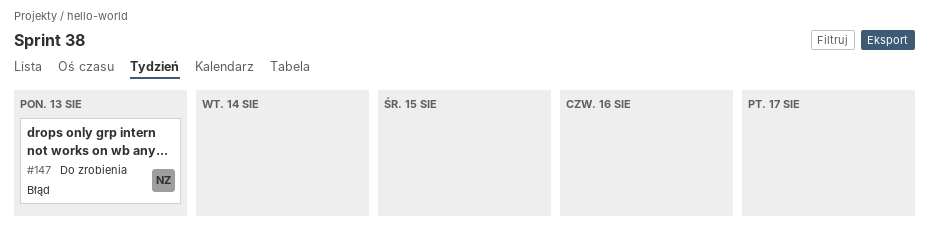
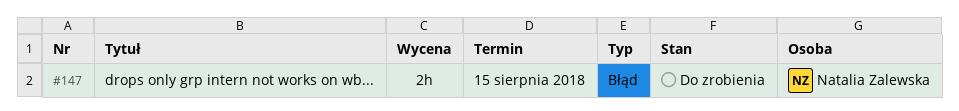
#147, due: Aug 13 -> Aug 15

